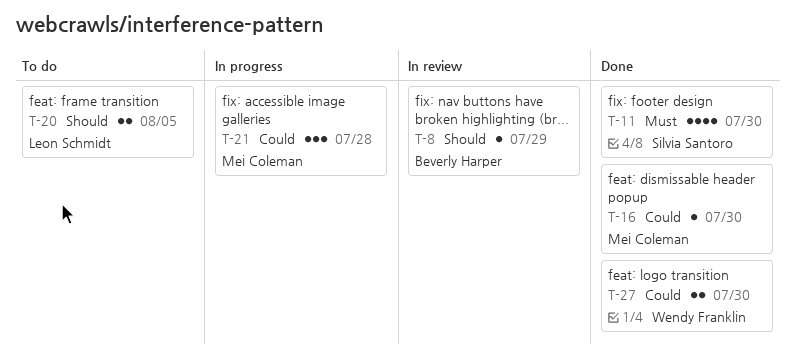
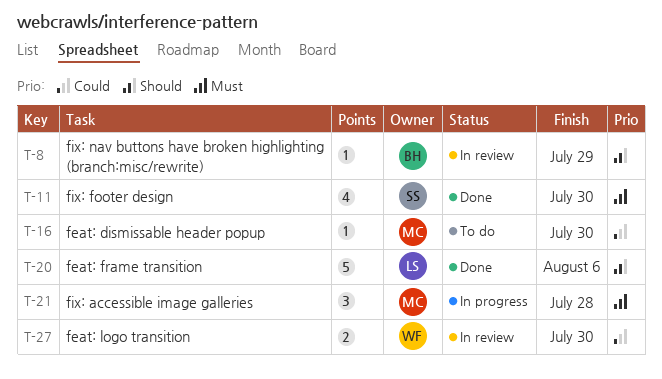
T-16, status: Done -> To do
T-20, status: To do -> Done
T-20, estimate: 2 -> 5
T-20, due: Aug 5 -> Aug 6
T-21, priority: Could -> Must
T-27, status: Done -> In review

